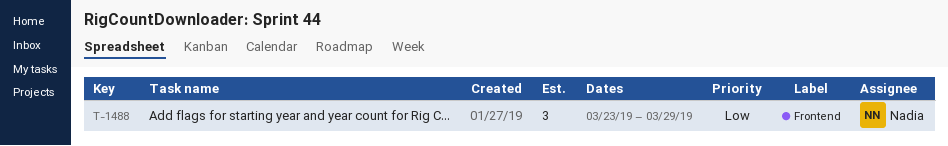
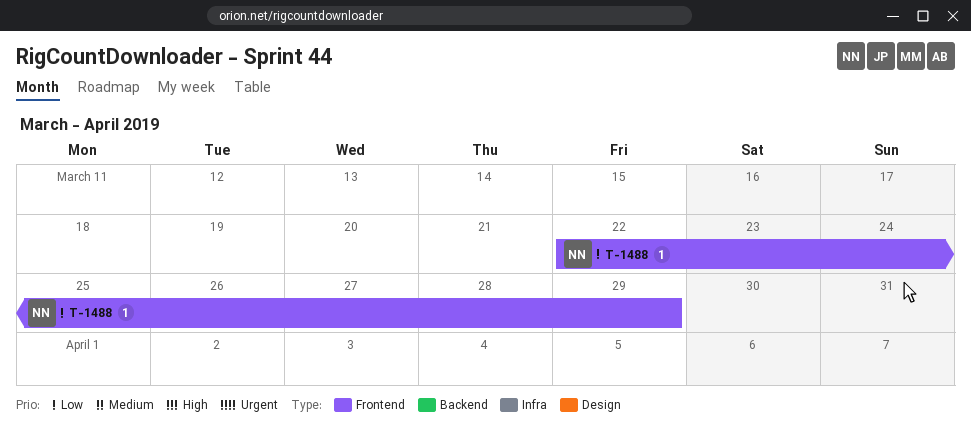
T-1488, estimate: 3 -> 1
T-1488, start: Mar 23 -> Mar 22

